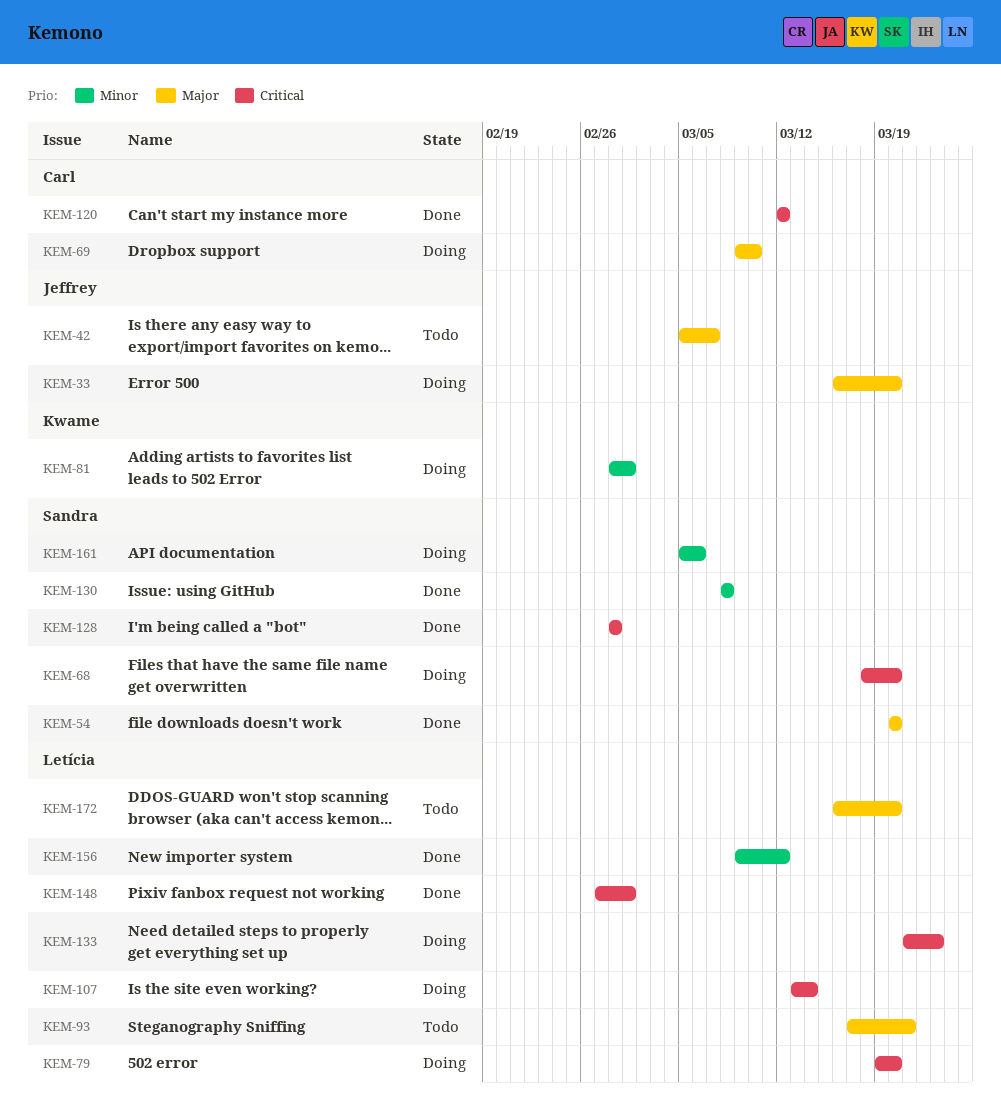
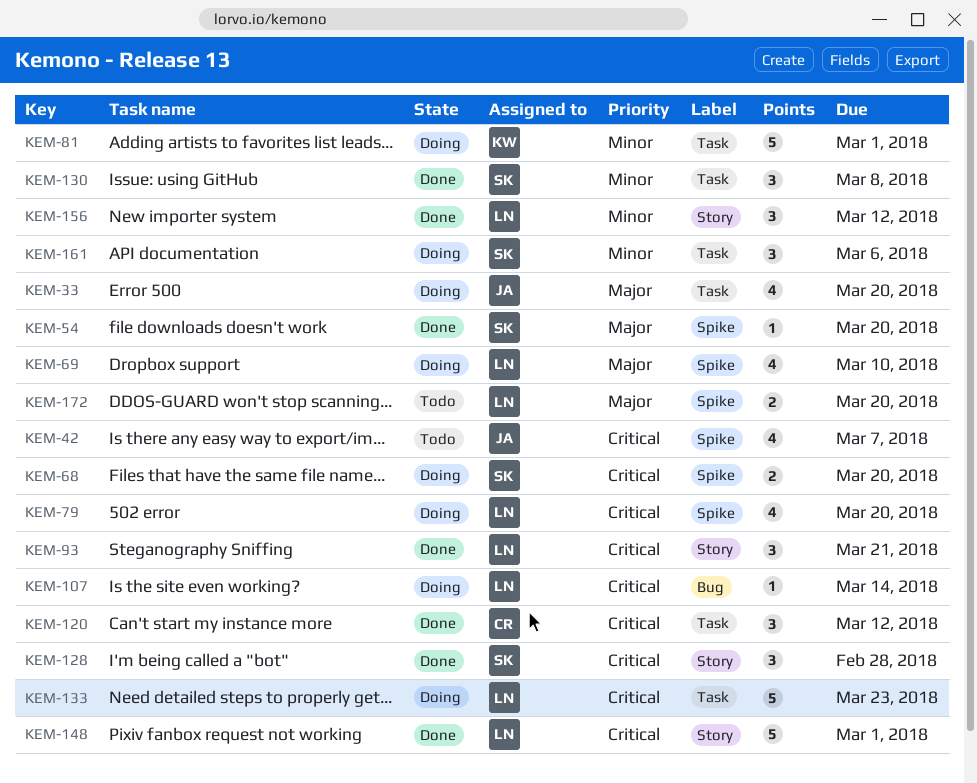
KEM-42, priority: Major -> Critical
KEM-69, owner: Carl -> Letícia
KEM-93, status: Todo -> Done
KEM-93, priority: Major -> Critical

